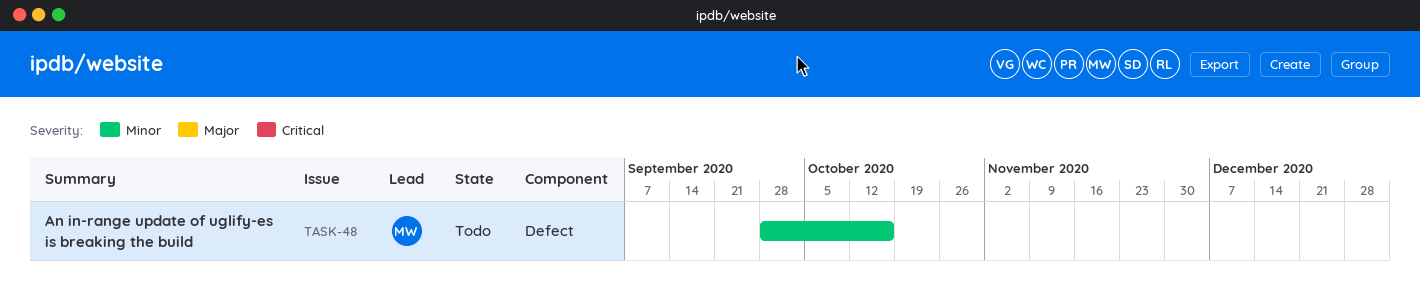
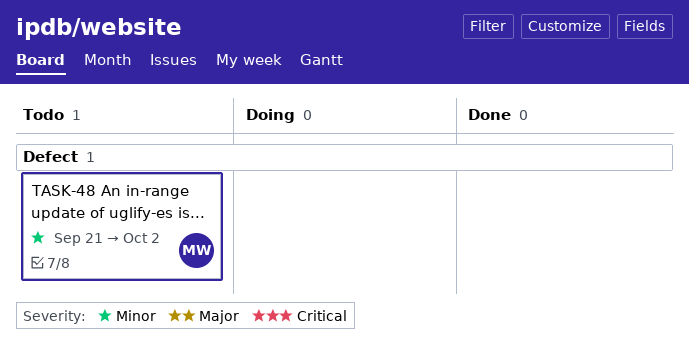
TASK-48, start: Sep 28 -> Sep 21
TASK-48, due: Oct 16 -> Oct 2

